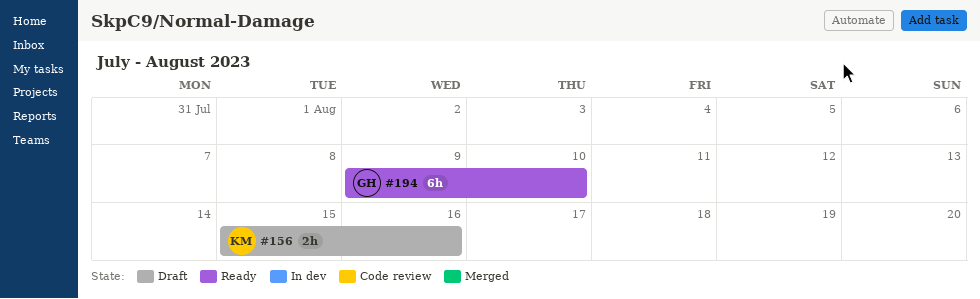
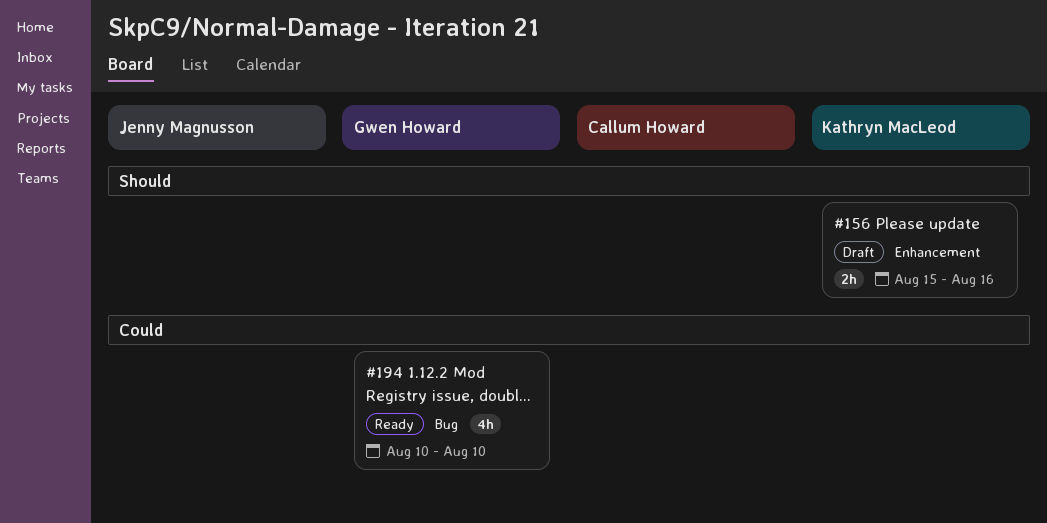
#194, estimate: 6h -> 4h
#194, start: Aug 9 -> Aug 10

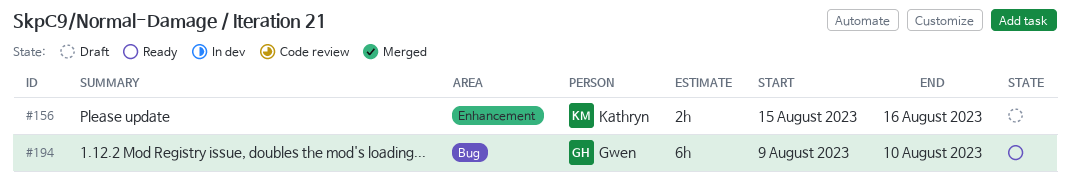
#194, estimate: 4h -> 6h
#194, start: Aug 10 -> Aug 9

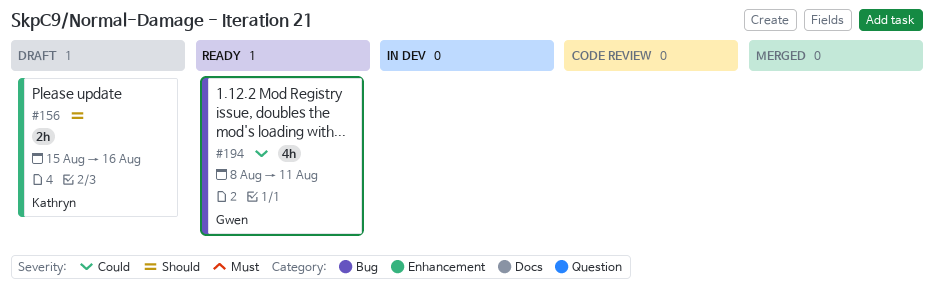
#194, estimate: 6h -> 4h
#194, start: Aug 9 -> Aug 8
#194, due: Aug 10 -> Aug 11

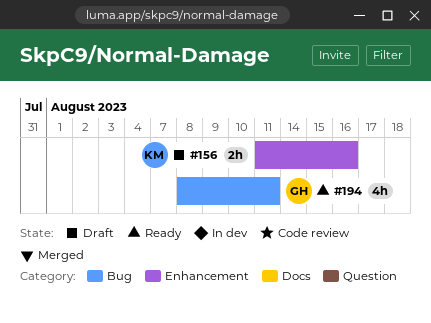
#156, start: Aug 15 -> Aug 11

